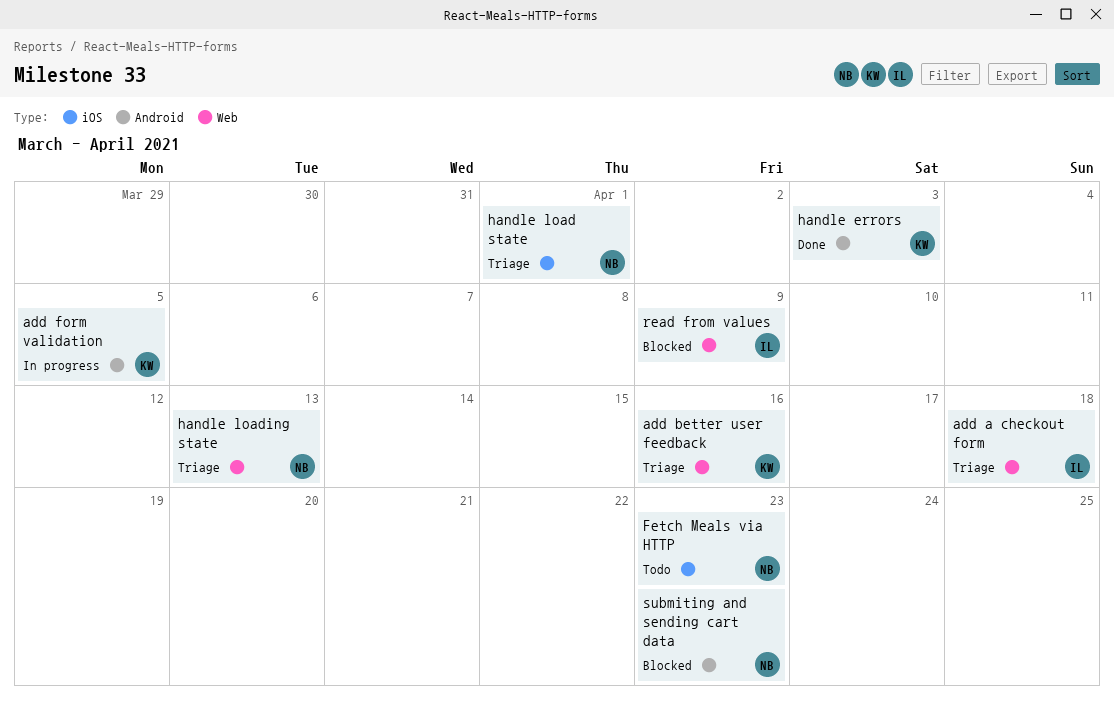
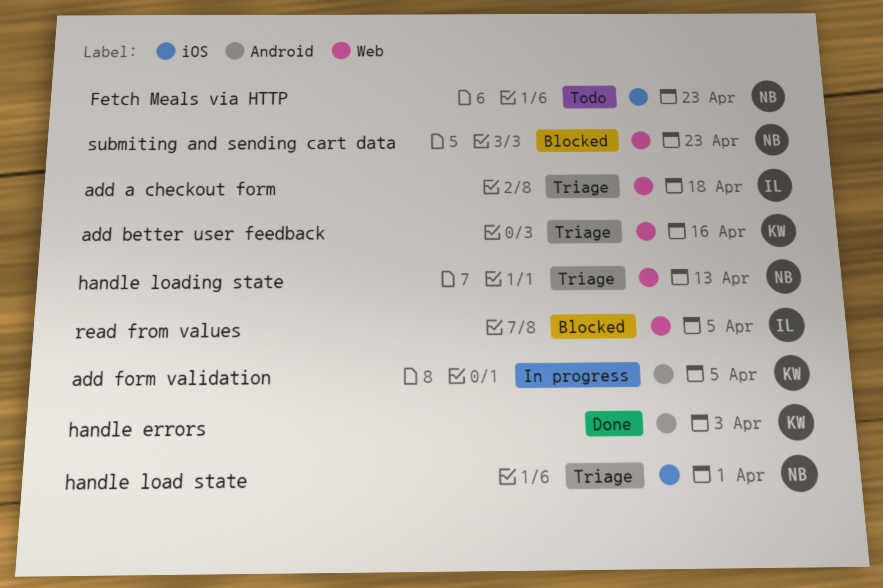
read from values, due: Apr 9 -> Apr 5
submiting and sending cart data, label: Android -> Web

